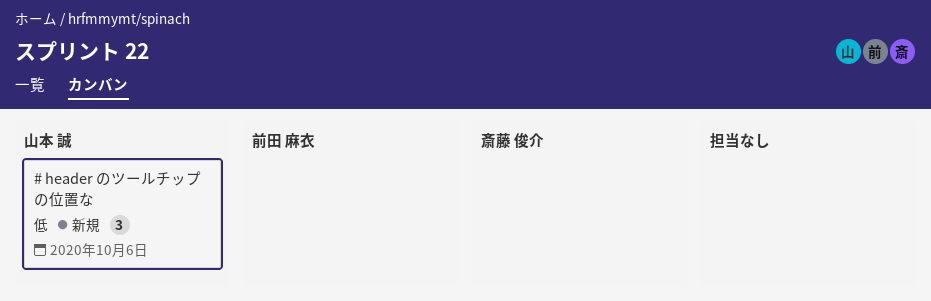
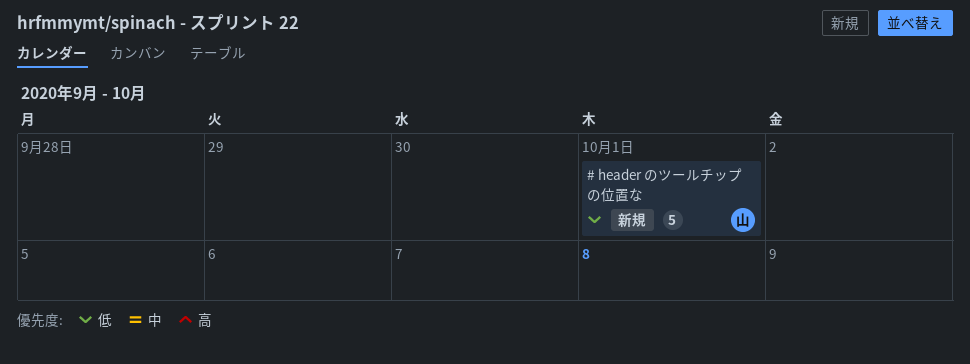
# header のツールチップの位置な, estimate: 3 -> 5
# header のツールチップの位置な, due: Oct 6 -> Oct 1

